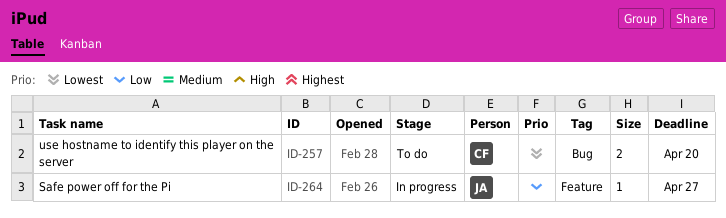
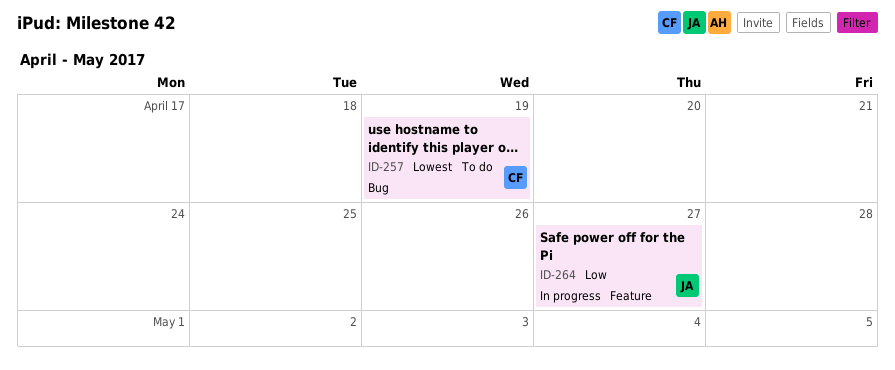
ID-257, due: Apr 20 -> Apr 19

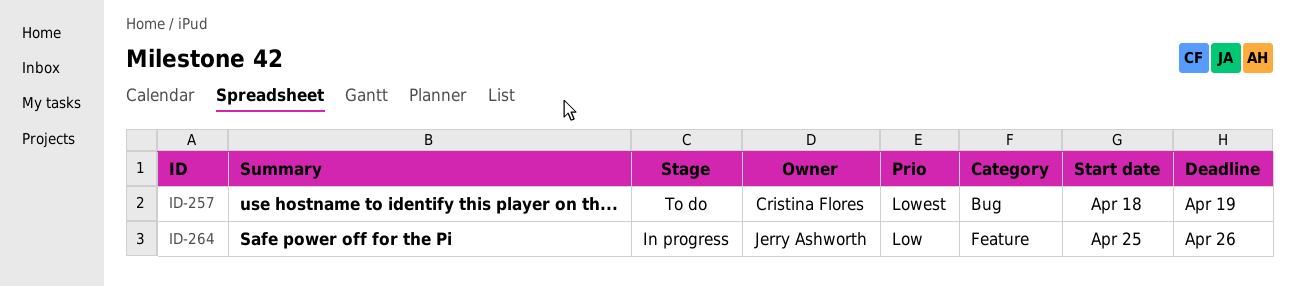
ID-264, due: Apr 27 -> Apr 26

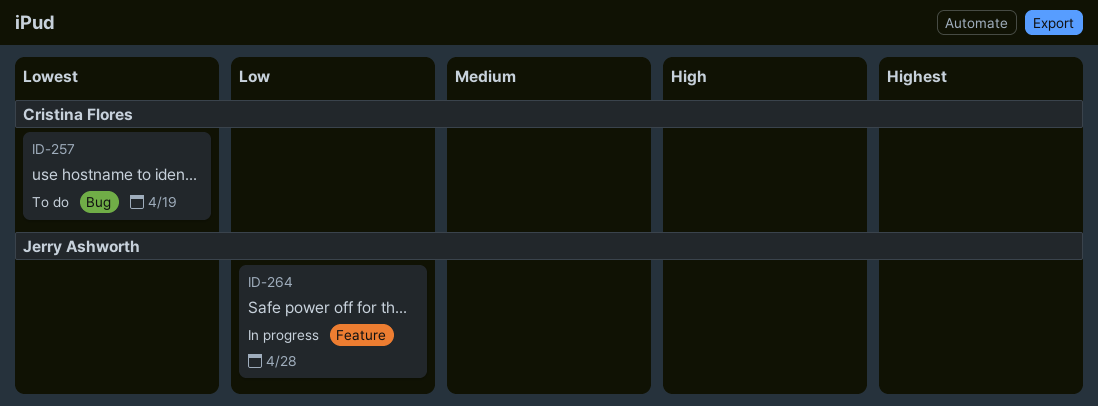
ID-264, due: Apr 26 -> Apr 28

